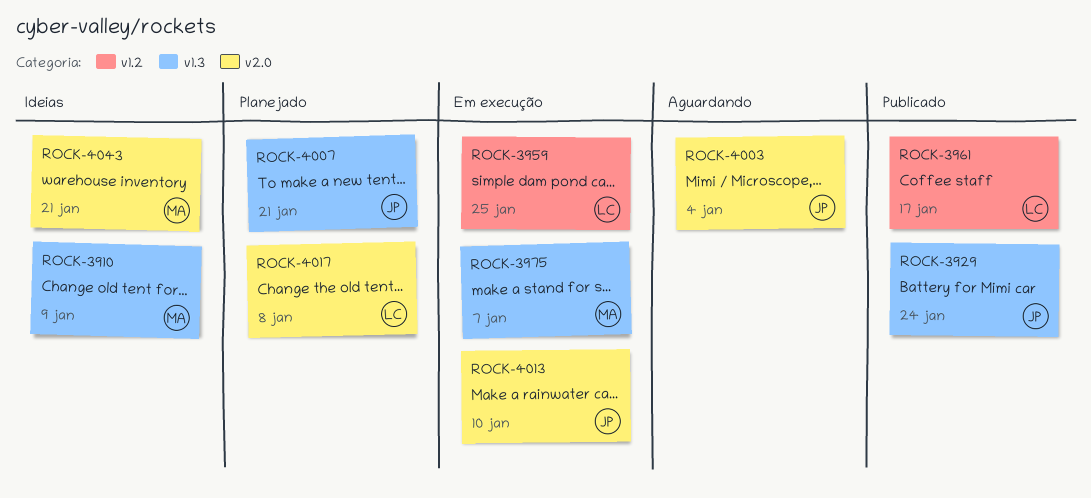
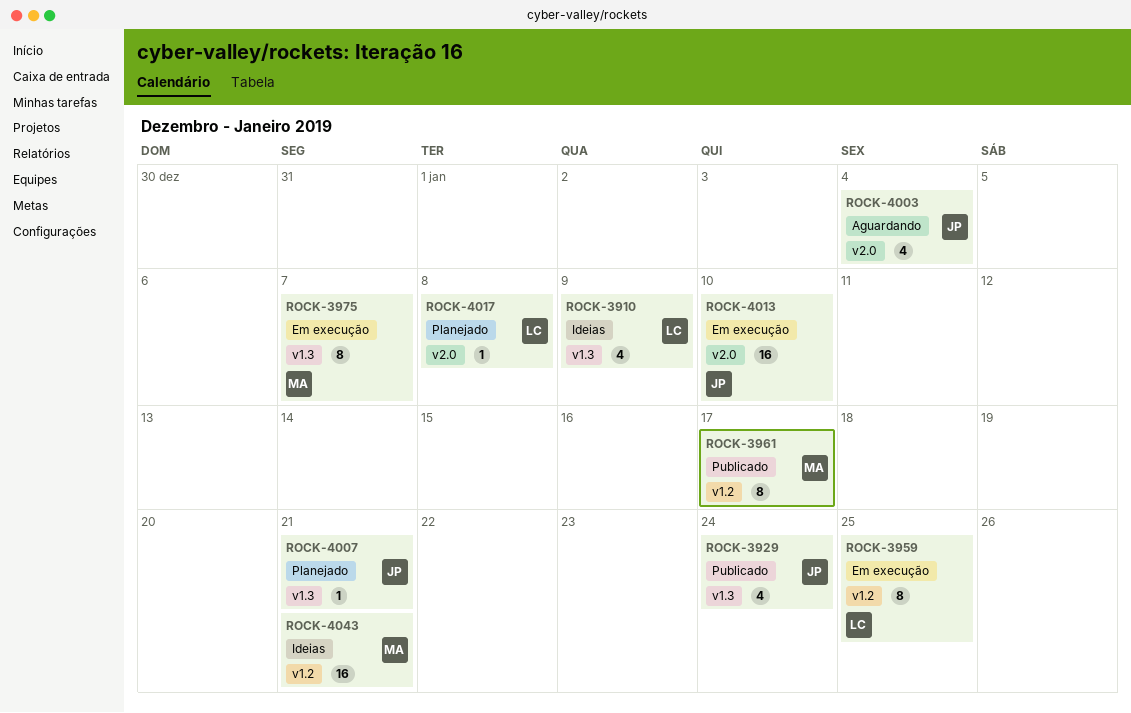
ROCK-3910, owner: MA -> LC
ROCK-3961, owner: LC -> MA
ROCK-4043, label: v2.0 -> v1.2

